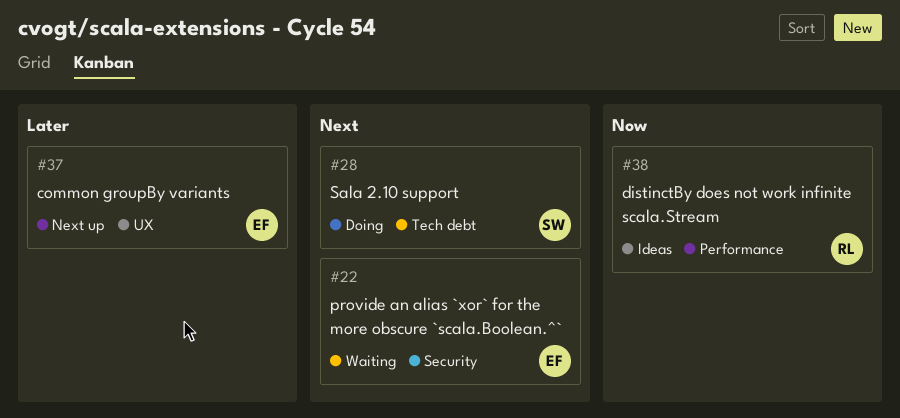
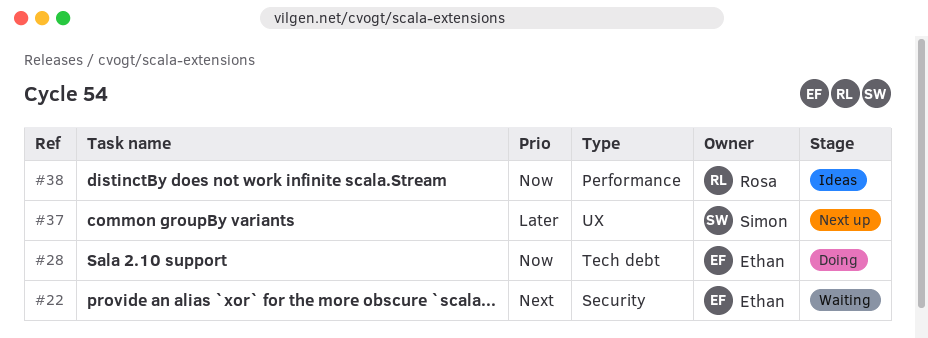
#28, owner: Simon -> Ethan
#28, priority: Next -> Now
#37, owner: Ethan -> Simon

